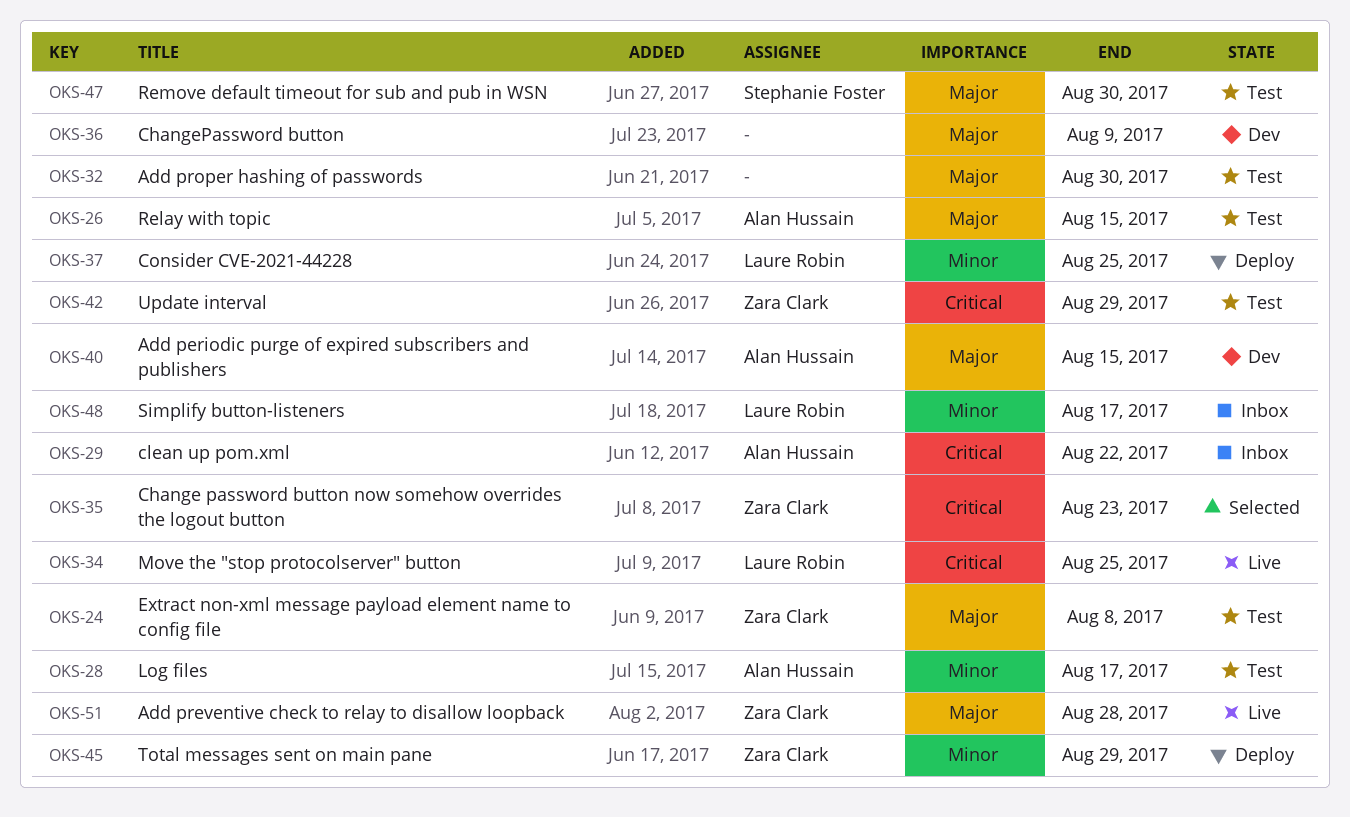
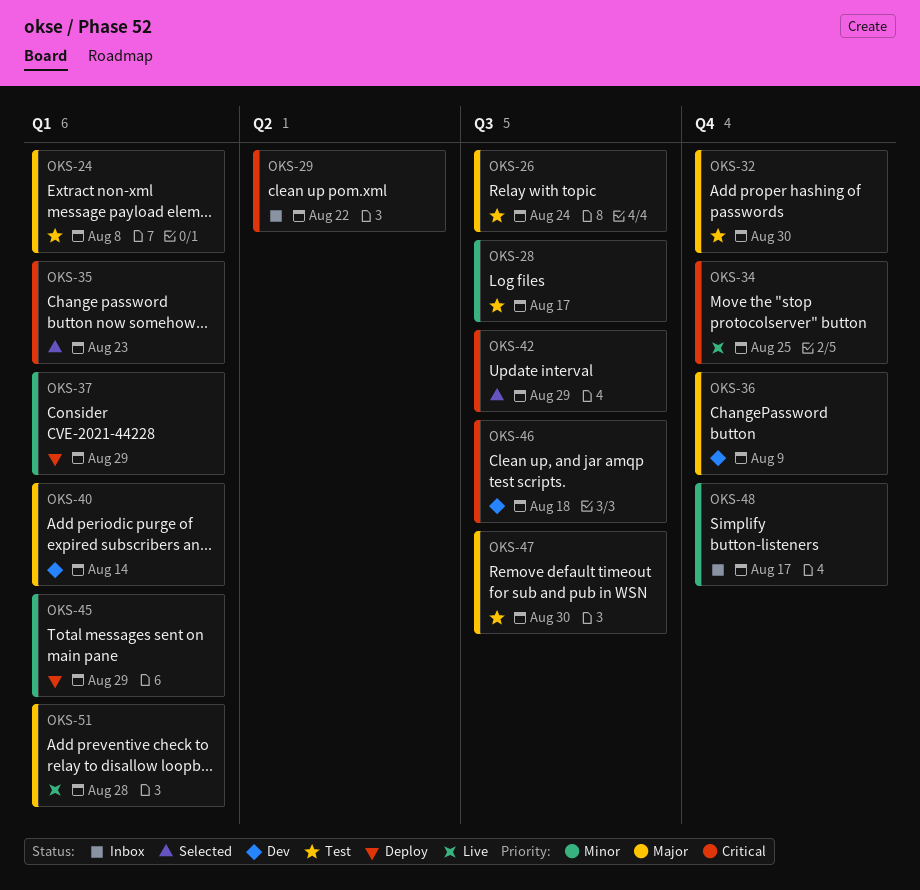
OKS-26, due: Aug 15 -> Aug 24
OKS-37, due: Aug 25 -> Aug 29
OKS-40, due: Aug 15 -> Aug 14
OKS-42, status: Test -> Selected
OKS-46: none -> present

